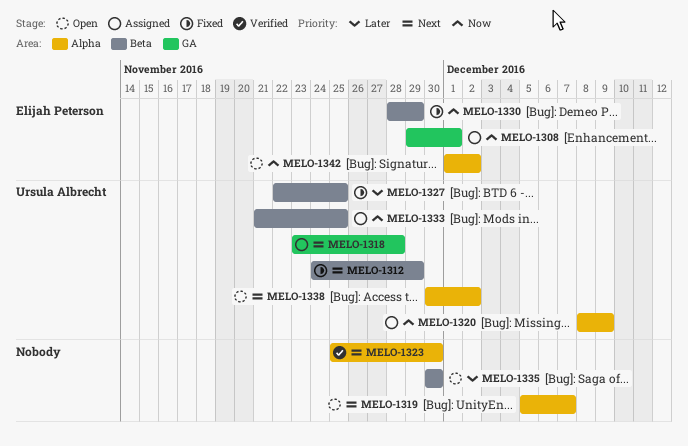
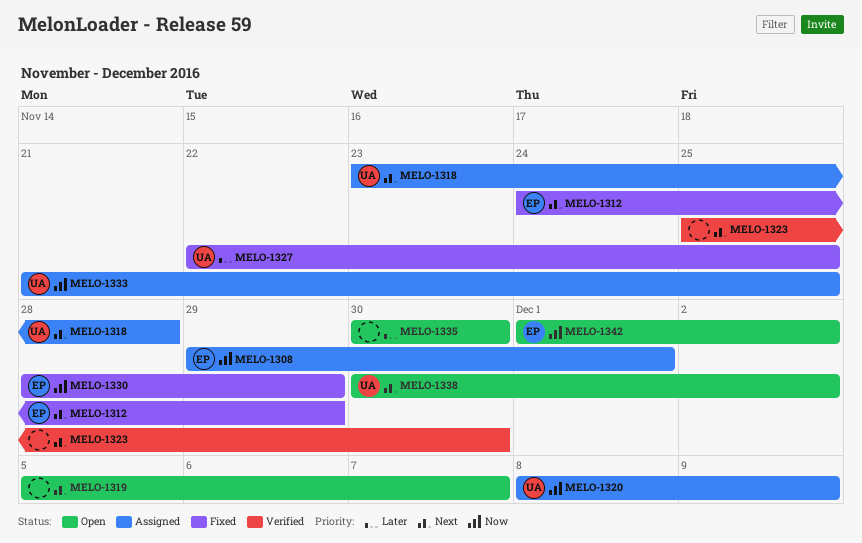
MELO-1312, owner: Ursula Albrecht -> Elijah Peterson

